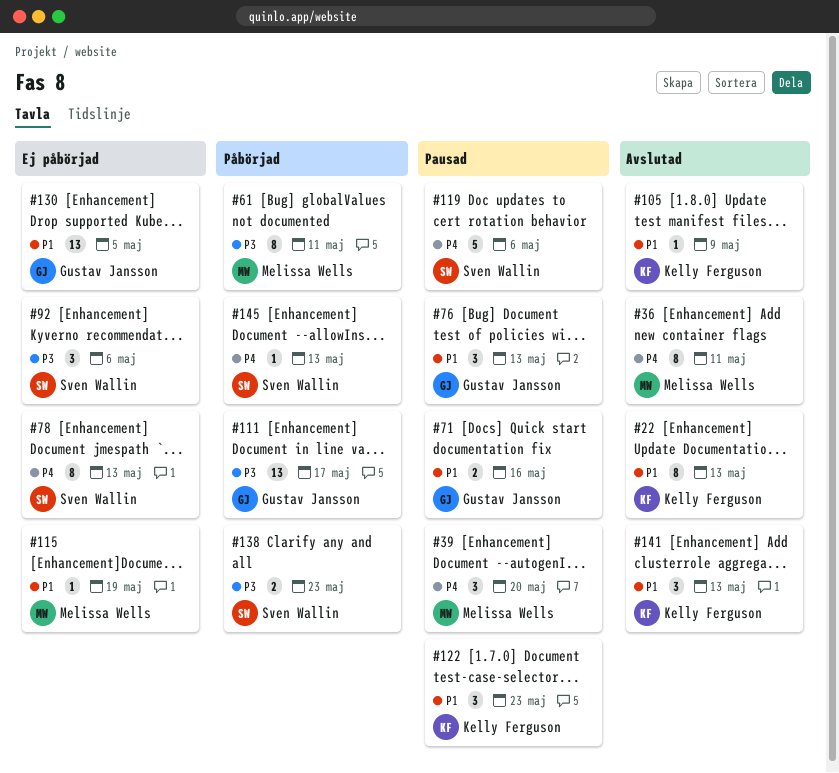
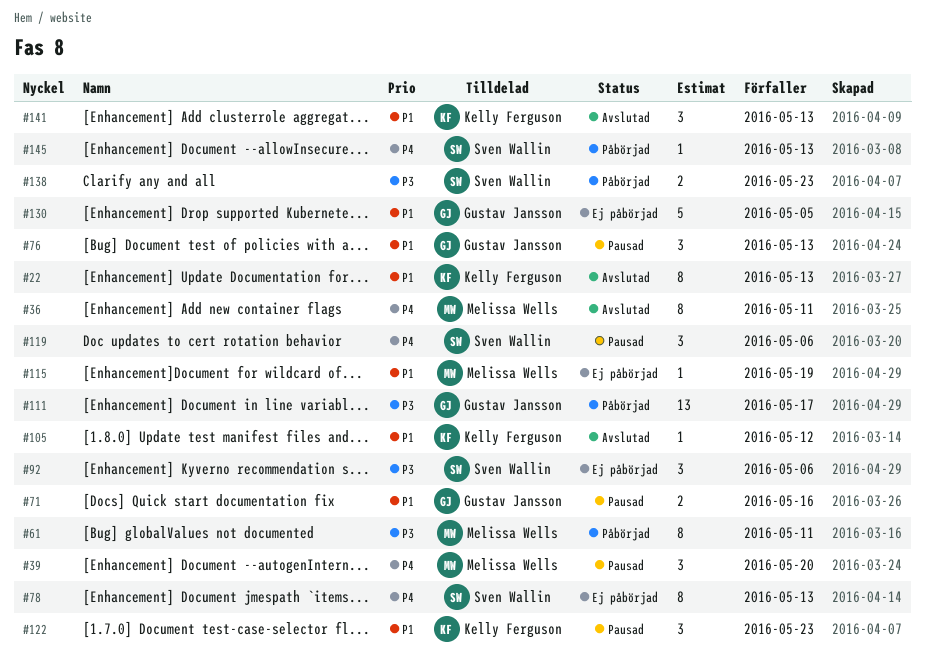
#105, due: May 9 -> May 12
#119, estimate: 5 -> 3
#130, estimate: 13 -> 5

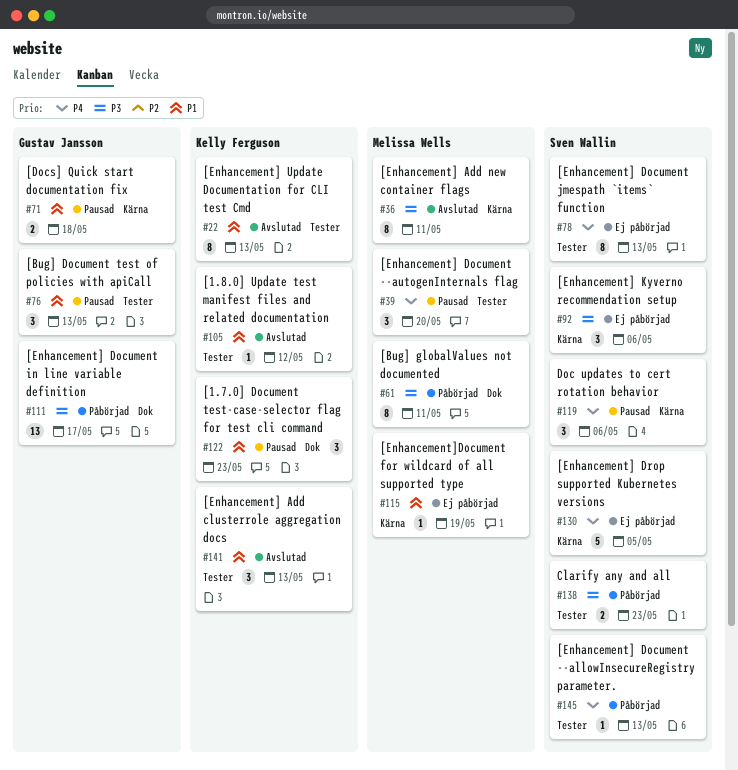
#36, priority: P4 -> P3
#71, due: May 16 -> May 18
#130, owner: Gustav Jansson -> Sven Wallin
#130, priority: P1 -> P4

